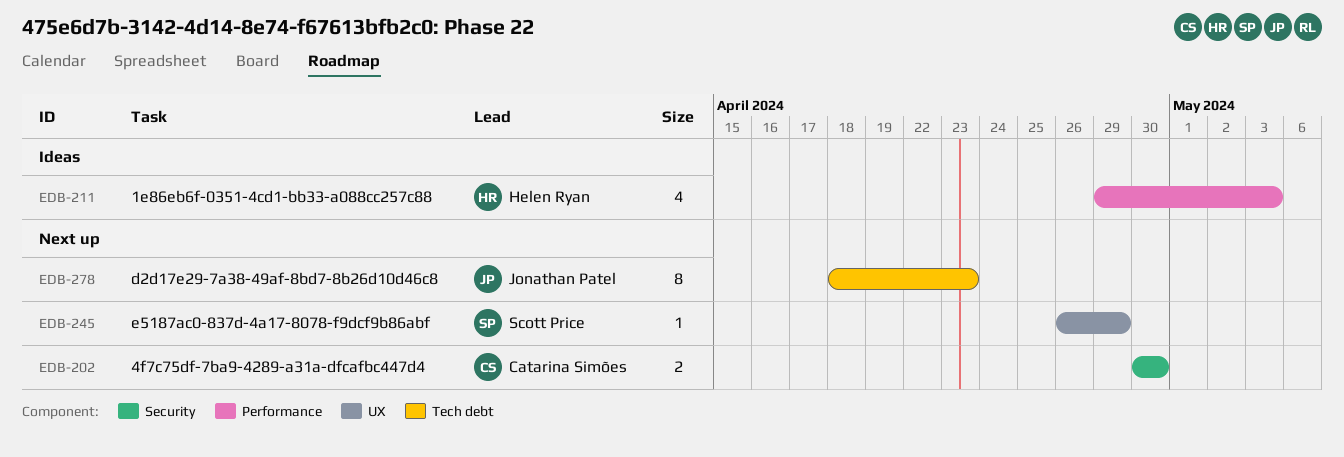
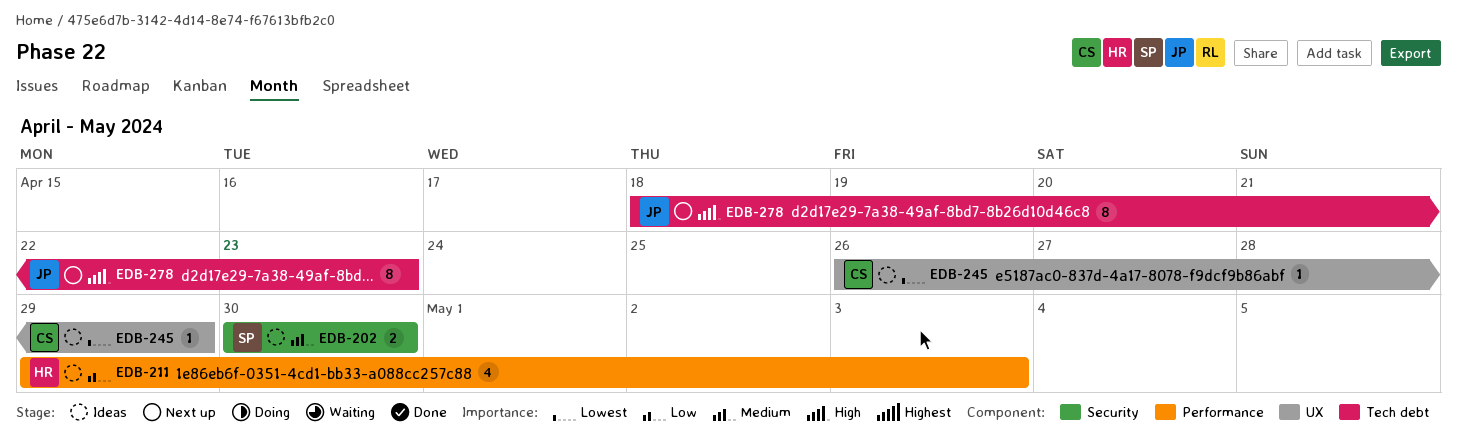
EDB-202, status: Next up -> Ideas
EDB-202, owner: Catarina Simões -> Scott Price
EDB-245, status: Next up -> Ideas
EDB-245, owner: Scott Price -> Catarina Simões

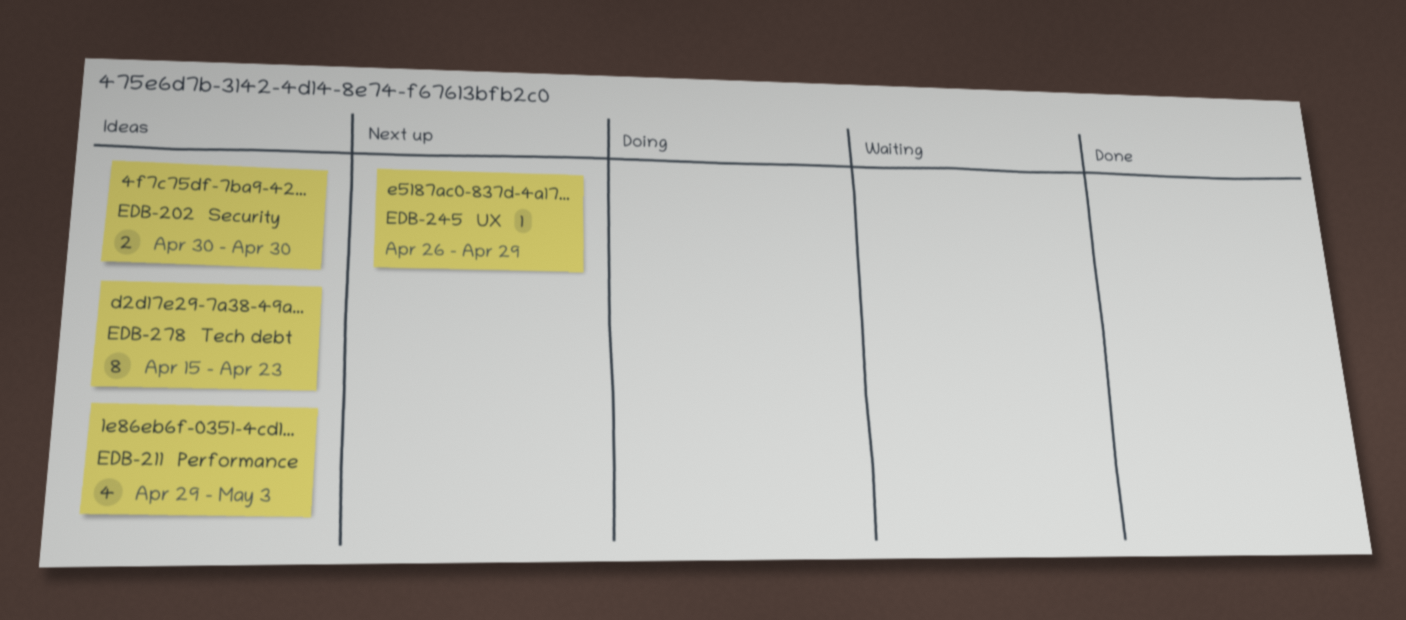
EDB-245, status: Ideas -> Next up
EDB-278, status: Next up -> Ideas
EDB-278, start: Apr 18 -> Apr 15

